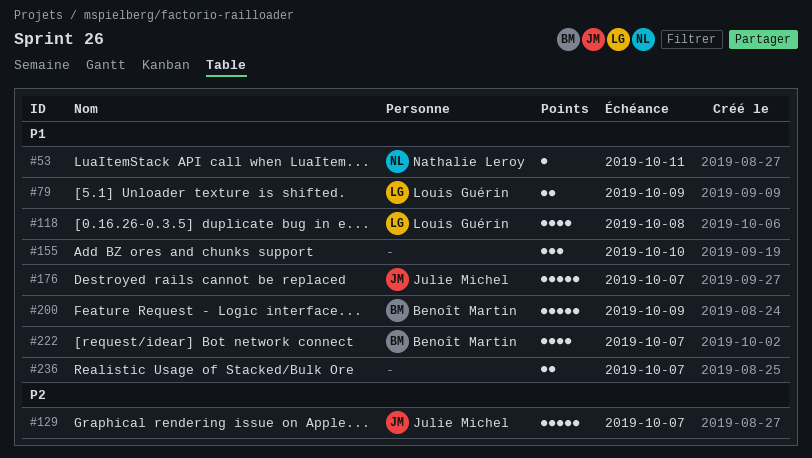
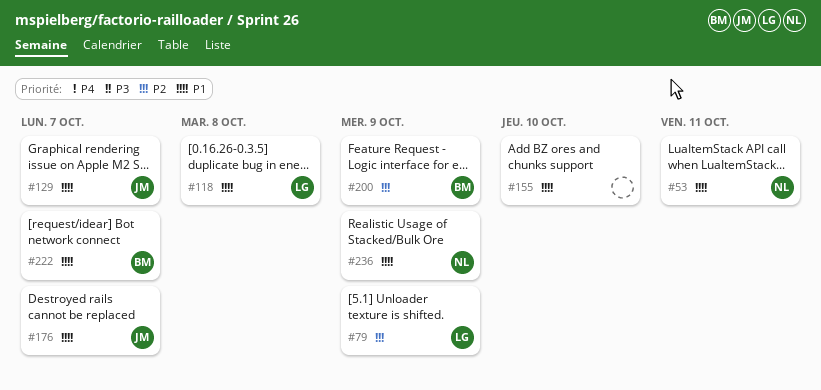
#79, priority: P1 -> P2
#129, priority: P2 -> P1
#200, priority: P1 -> P2
#236, owner: none -> Nathalie Leroy
#236, due: Oct 7 -> Oct 9

